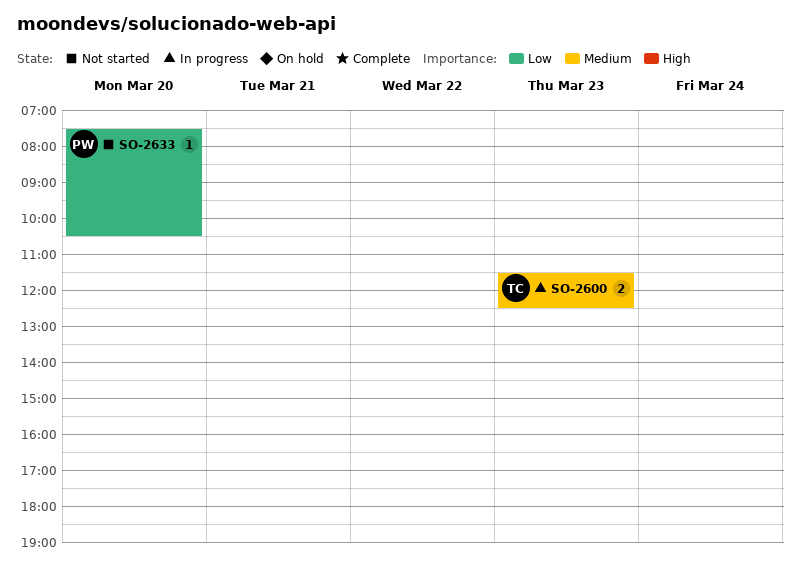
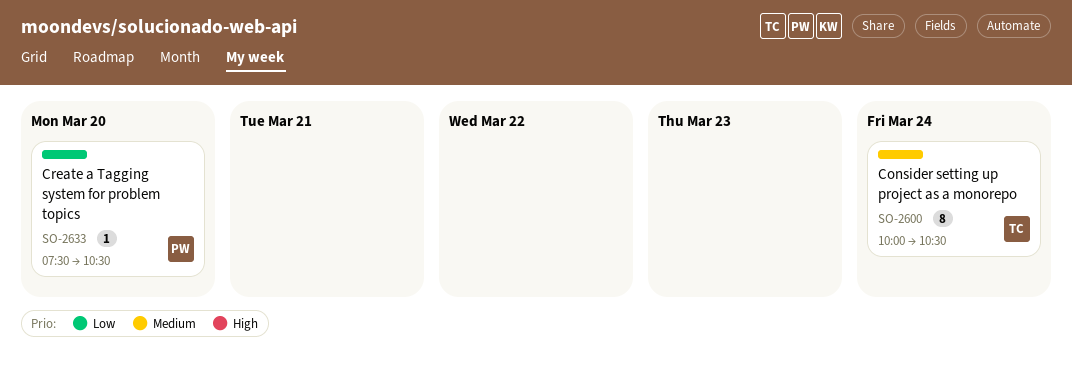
SO-2600, estimate: 2 -> 8
SO-2600, day: Mar 23 -> Mar 24
SO-2600, begins: 11:30 -> 10:00
SO-2600, ends: 12:30 -> 10:30

